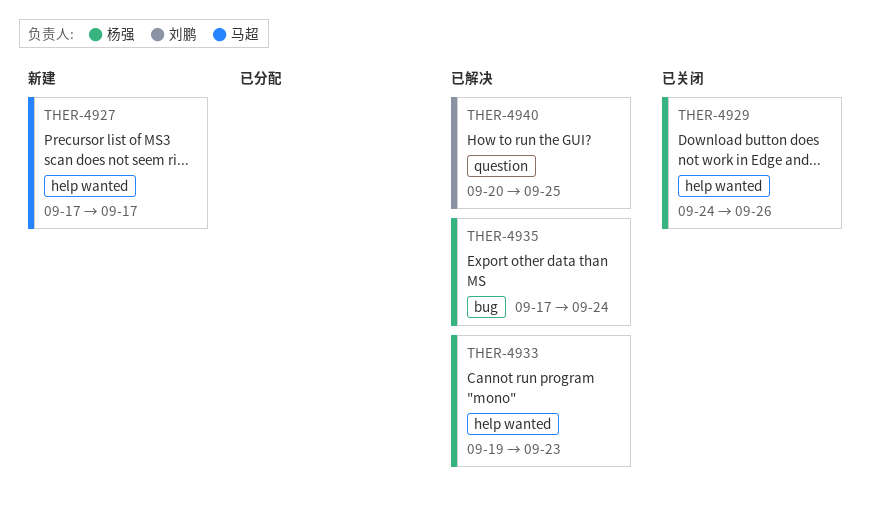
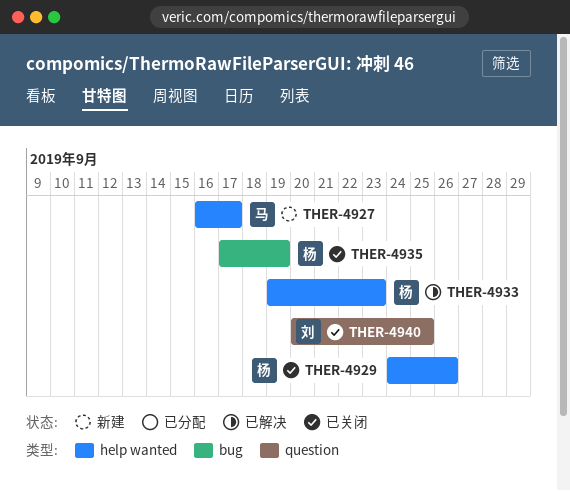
THER-4927, start: Sep 17 -> Sep 16
THER-4935, status: 已解决 -> 已关闭
THER-4935, due: Sep 24 -> Sep 19
THER-4940, status: 已解决 -> 已关闭

